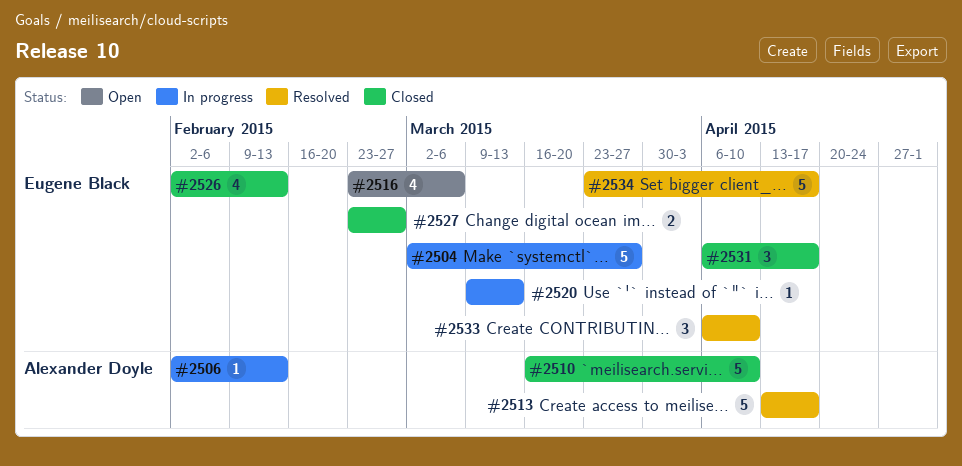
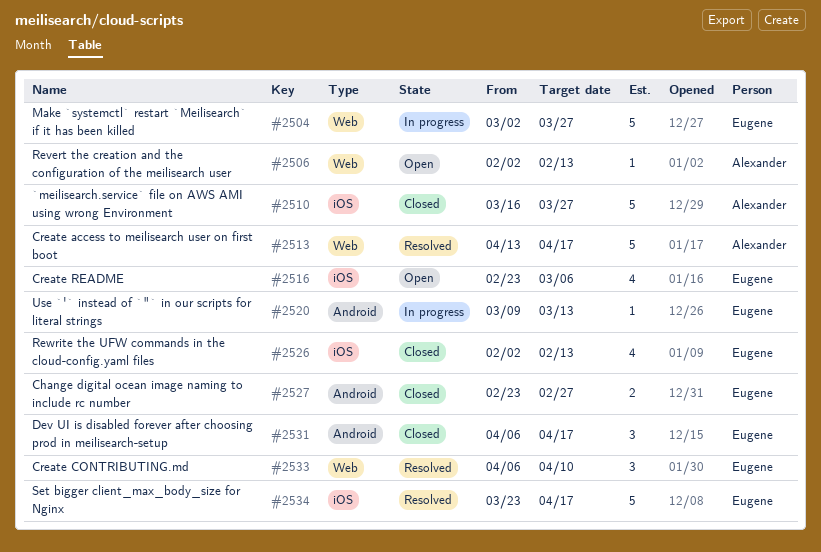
#2506, status: In progress -> Open
#2510, due: Apr 10 -> Mar 27

